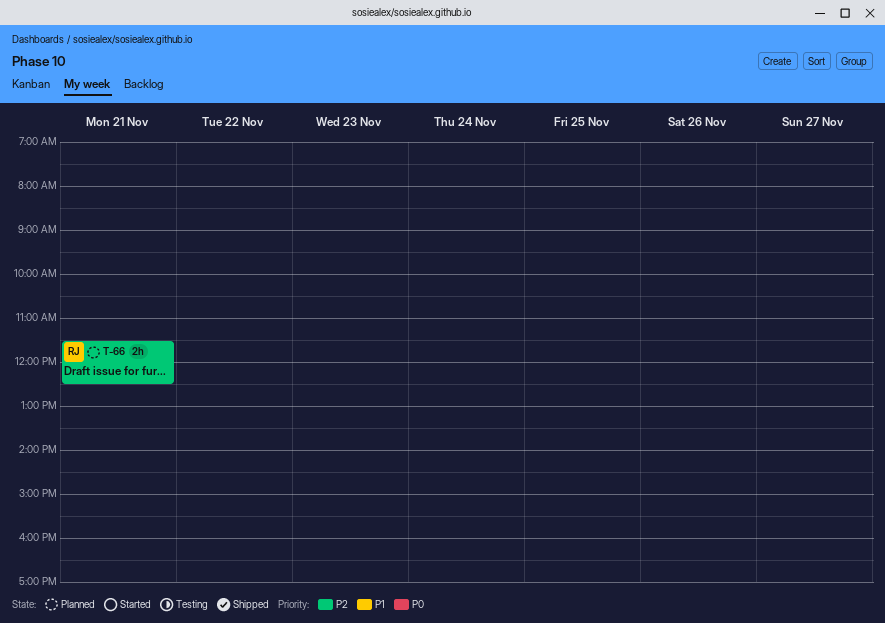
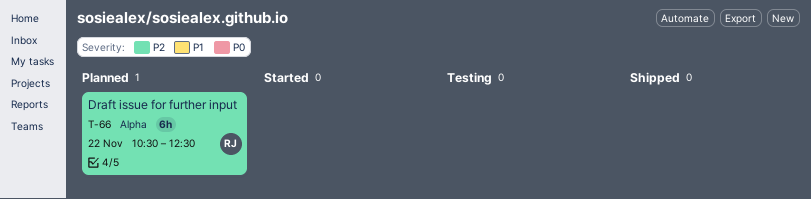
T-66, estimate: 2h -> 6h
T-66, day: Nov 21 -> Nov 22
T-66, begins: 11:30 -> 10:30

